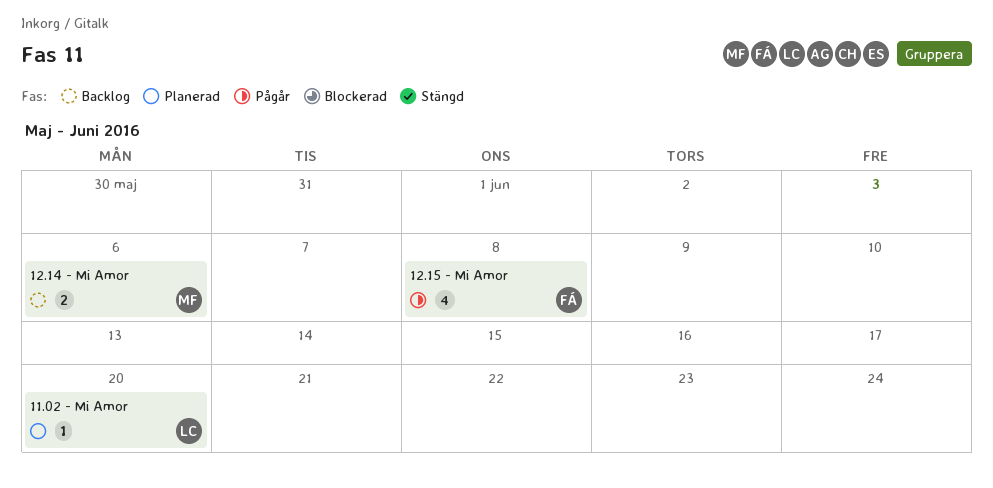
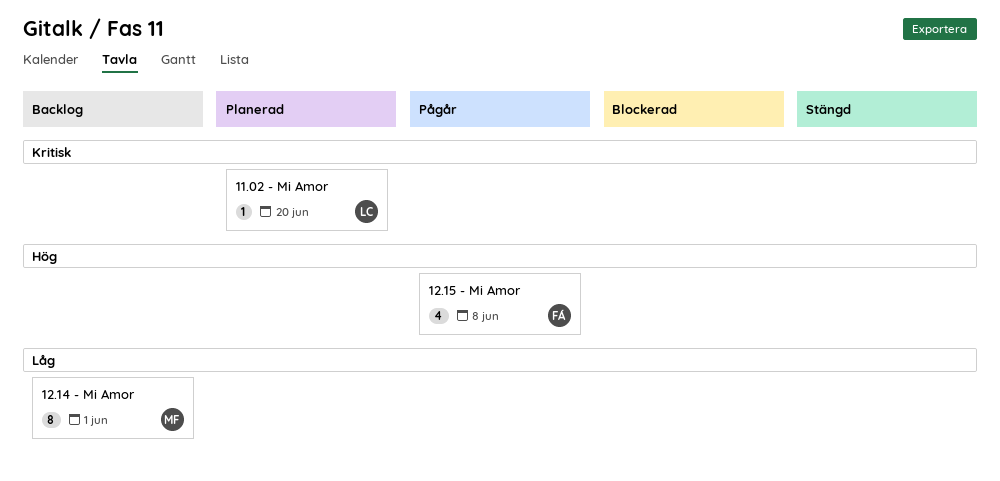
12.14 - Mi Amor, estimate: 2 -> 8
12.14 - Mi Amor, due: Jun 6 -> Jun 1

